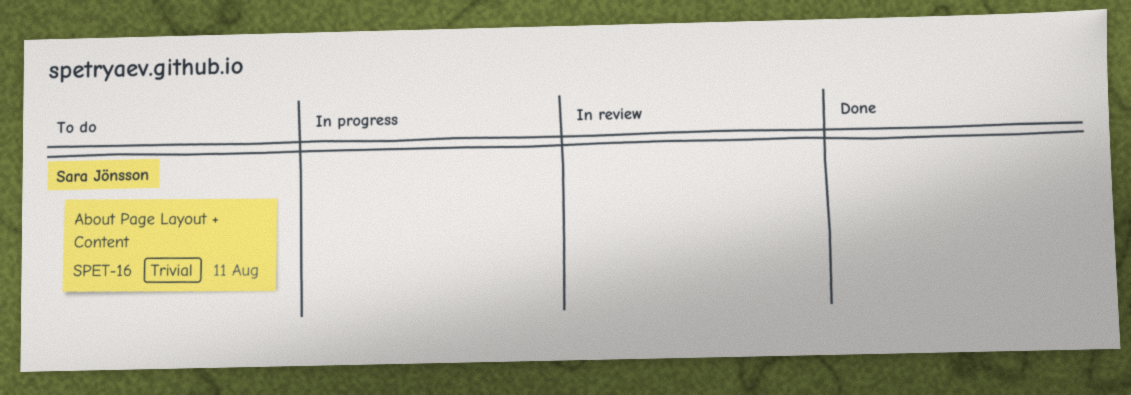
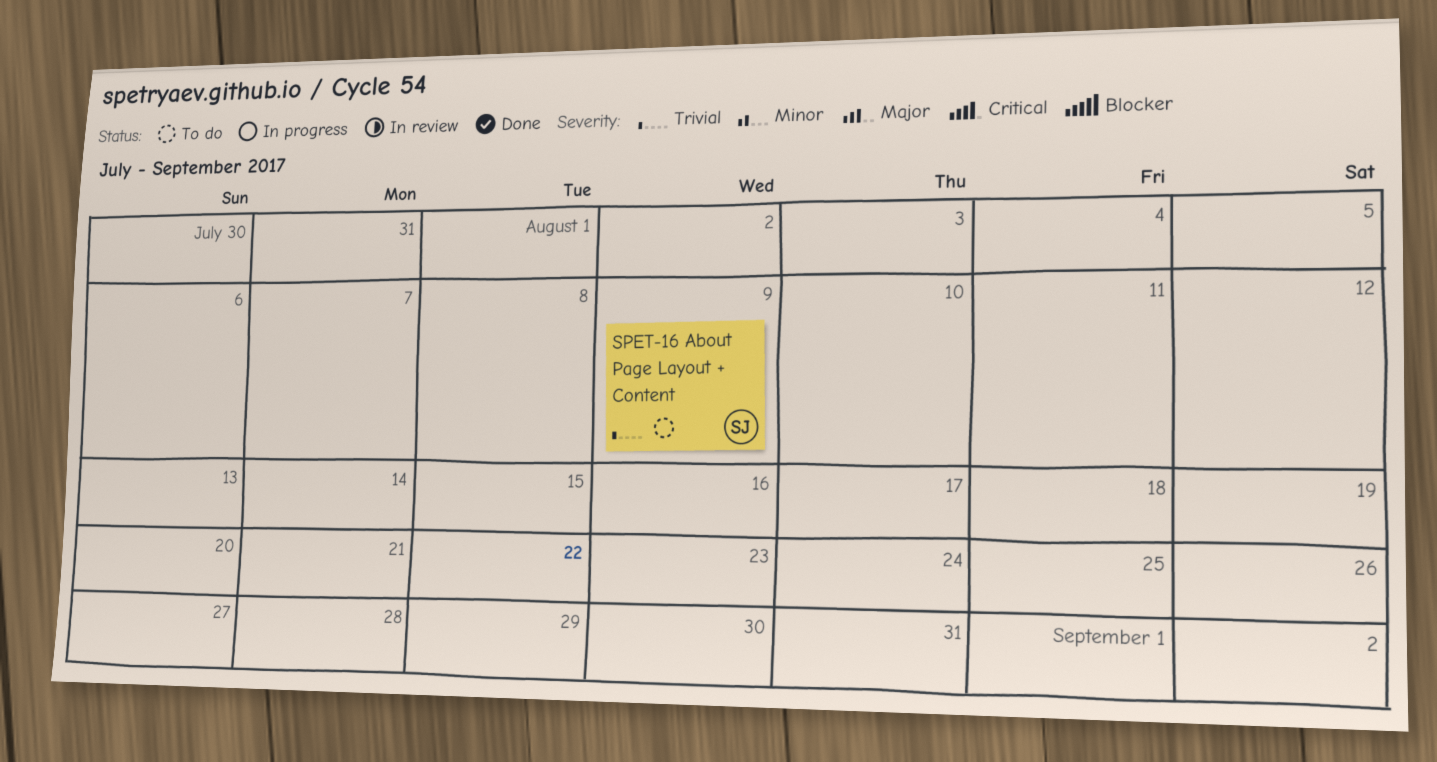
SPET-16, due: Aug 11 -> Aug 9

